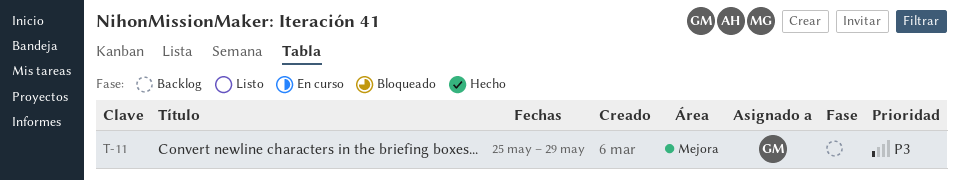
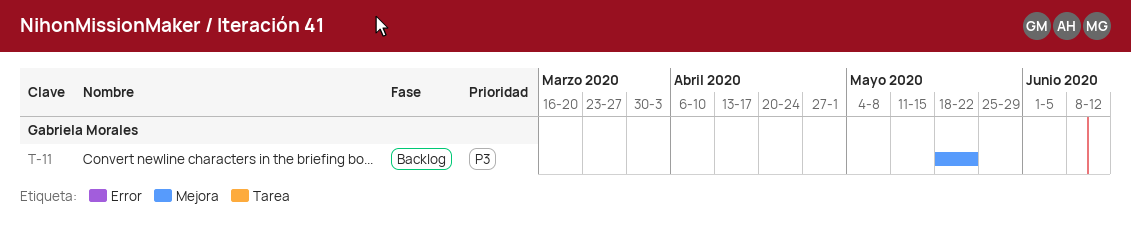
T-11, start: May 25 -> May 18
T-11, due: May 29 -> May 22

